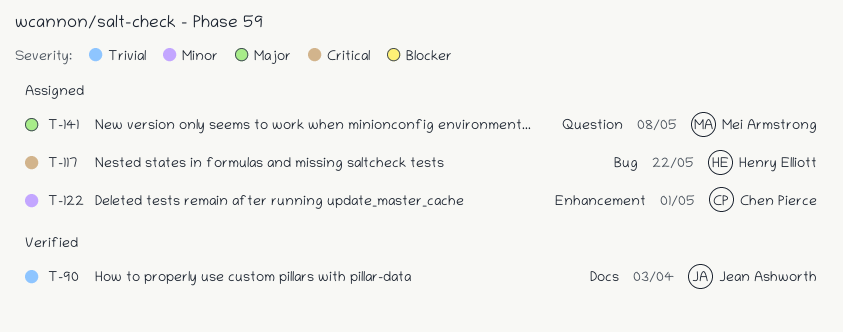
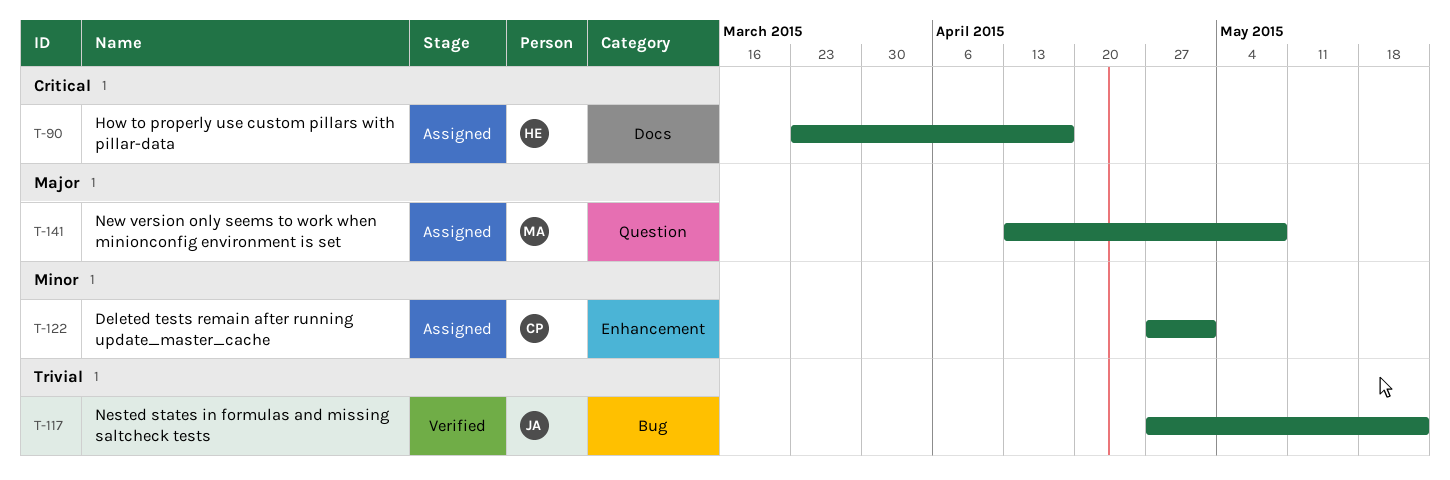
T-90, status: Verified -> Assigned
T-90, owner: Jean Ashworth -> Henry Elliott
T-90, priority: Trivial -> Critical
T-90, due: Apr 3 -> Apr 17
T-117, status: Assigned -> Verified
T-117, owner: Henry Elliott -> Jean Ashworth
T-117, priority: Critical -> Trivial

